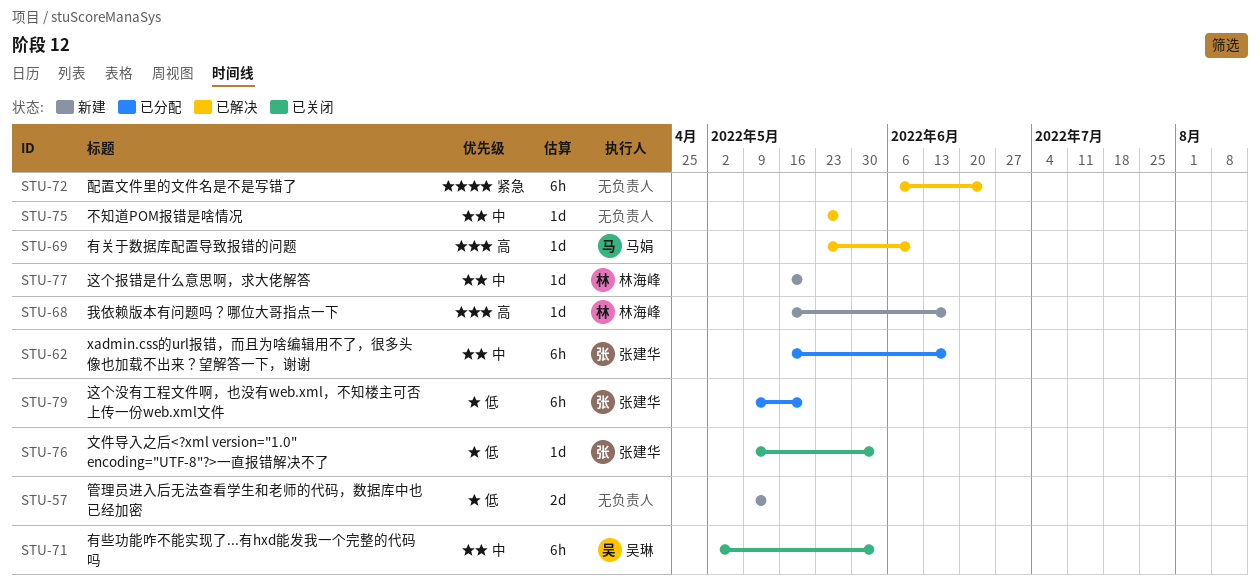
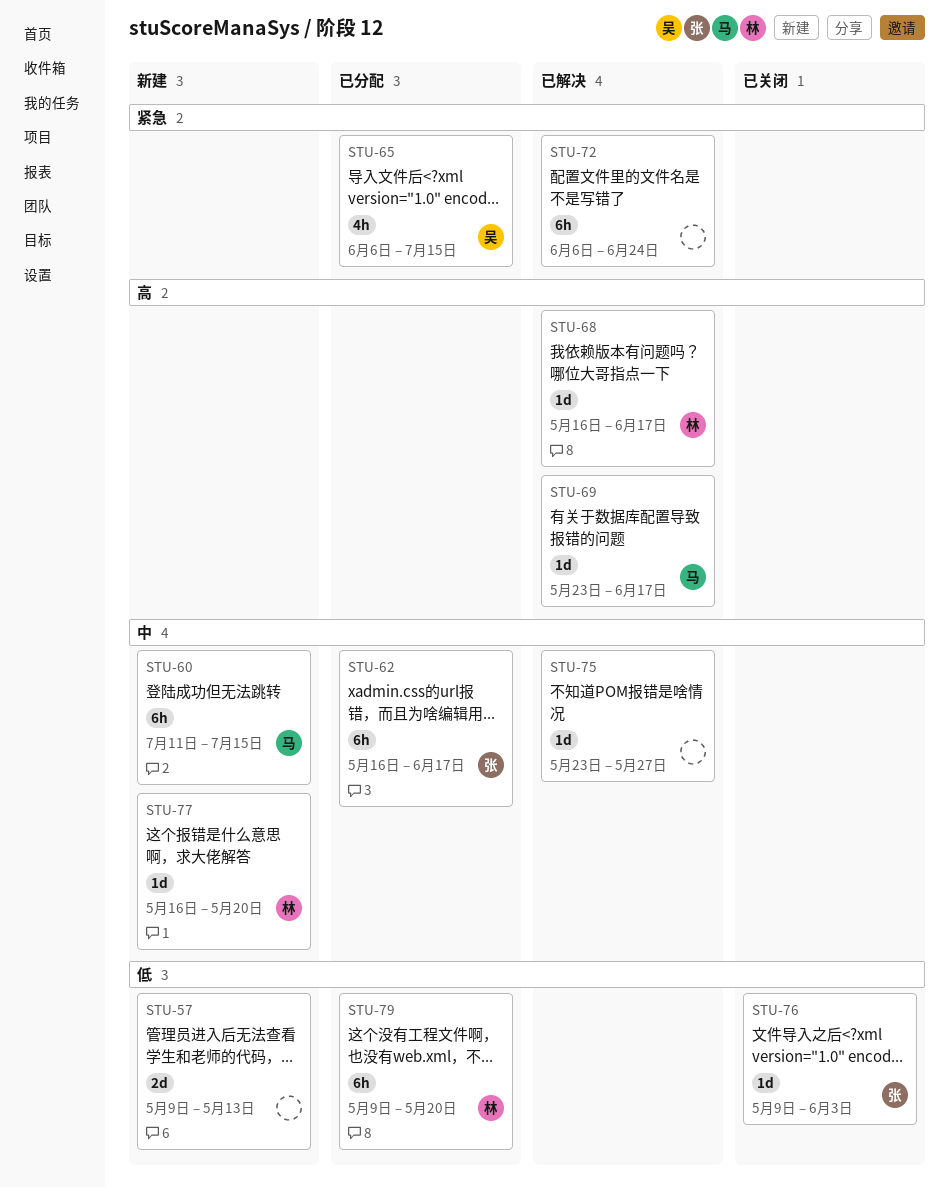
STU-60: none -> present
STU-65: none -> present
STU-68, status: 新建 -> 已解决
STU-69, due: Jun 10 -> Jun 17
STU-71: present -> none
STU-79, owner: 张建华 -> 林海峰

